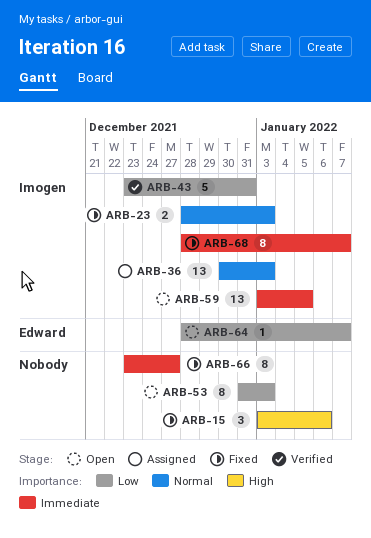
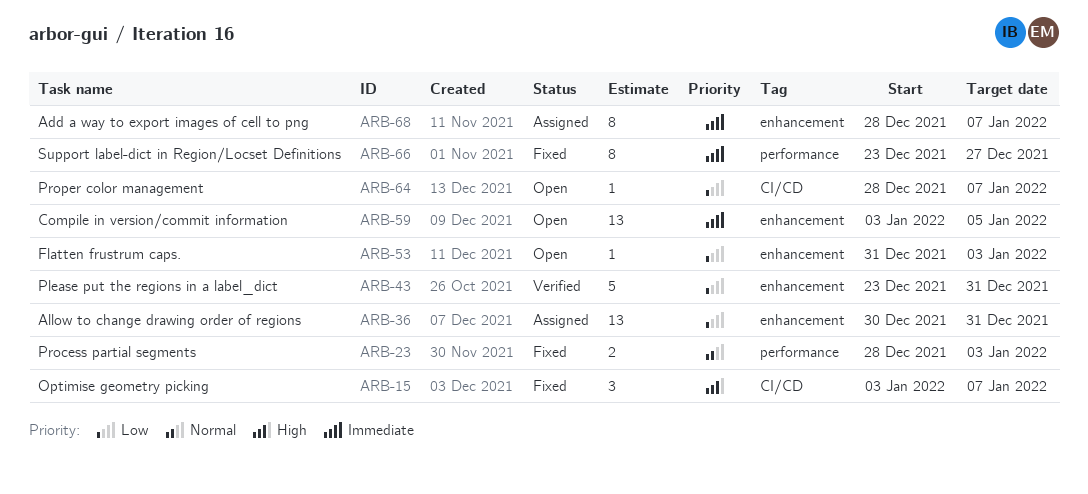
ARB-15, due: Jan 6 -> Jan 7
ARB-36, priority: Normal -> Low
ARB-36, due: Jan 3 -> Dec 31
ARB-53, estimate: 8 -> 1
ARB-68, status: Fixed -> Assigned

